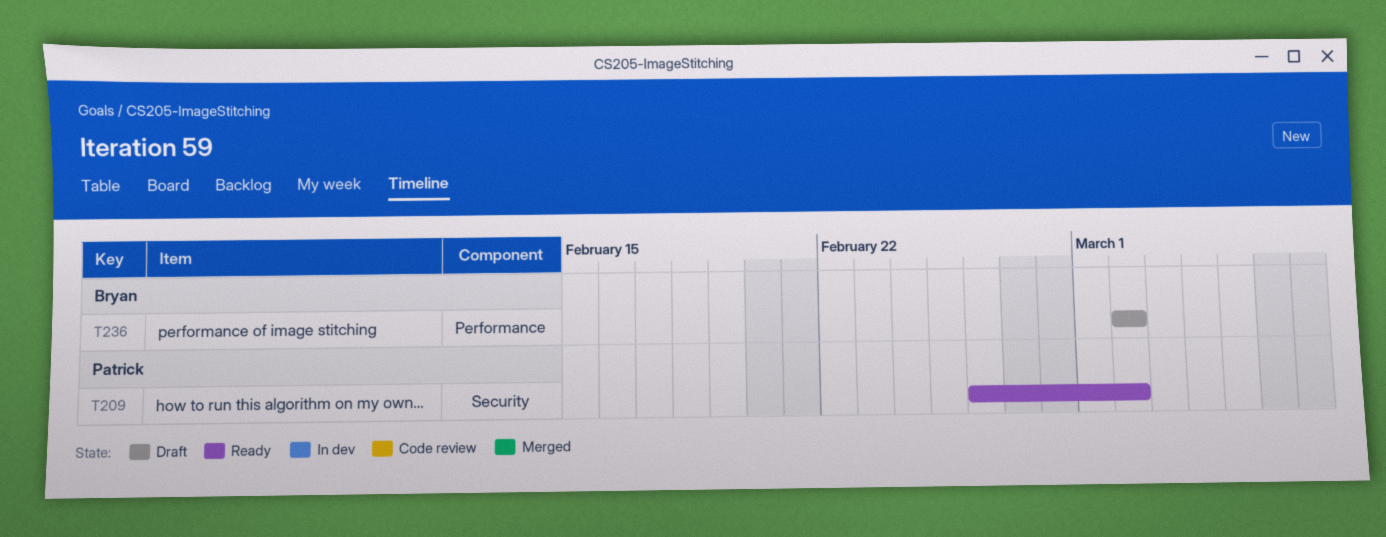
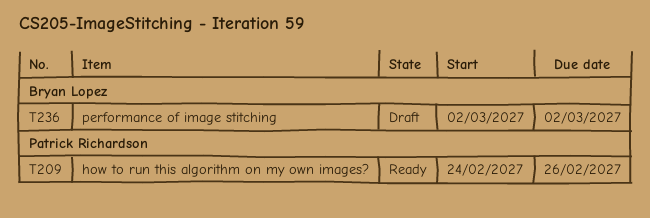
T209, start: Feb 26 -> Feb 24
T209, due: Mar 2 -> Feb 26

